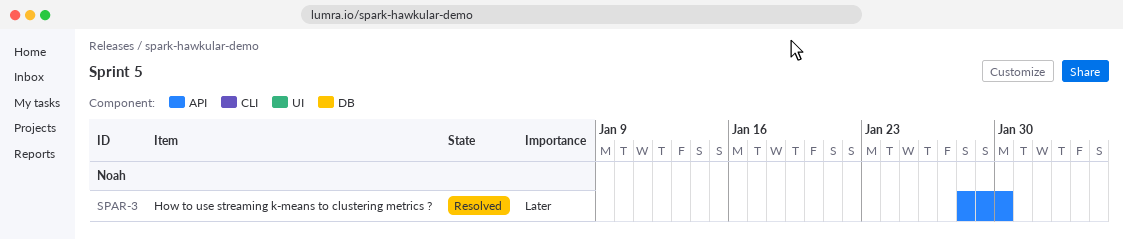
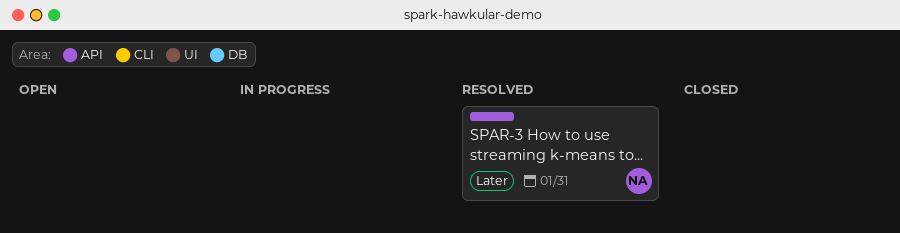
SPAR-3, due: Jan 30 -> Jan 31

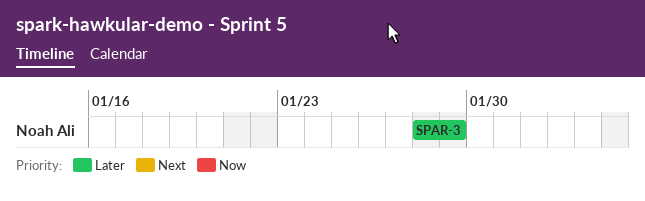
SPAR-3, due: Jan 31 -> Jan 29

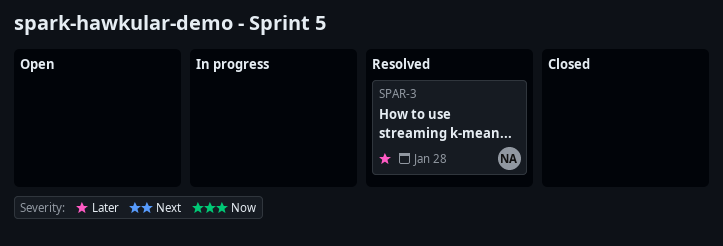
SPAR-3, due: Jan 29 -> Jan 28

